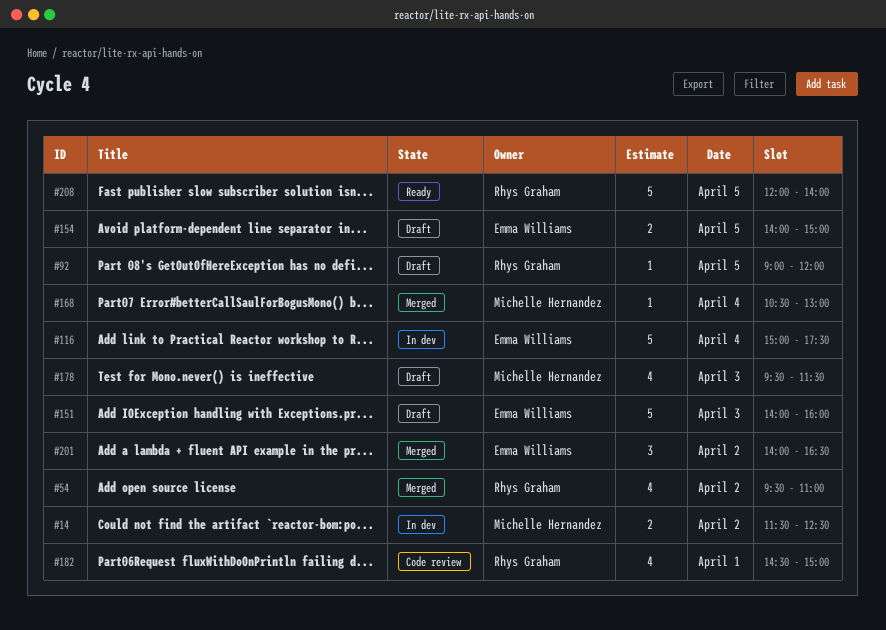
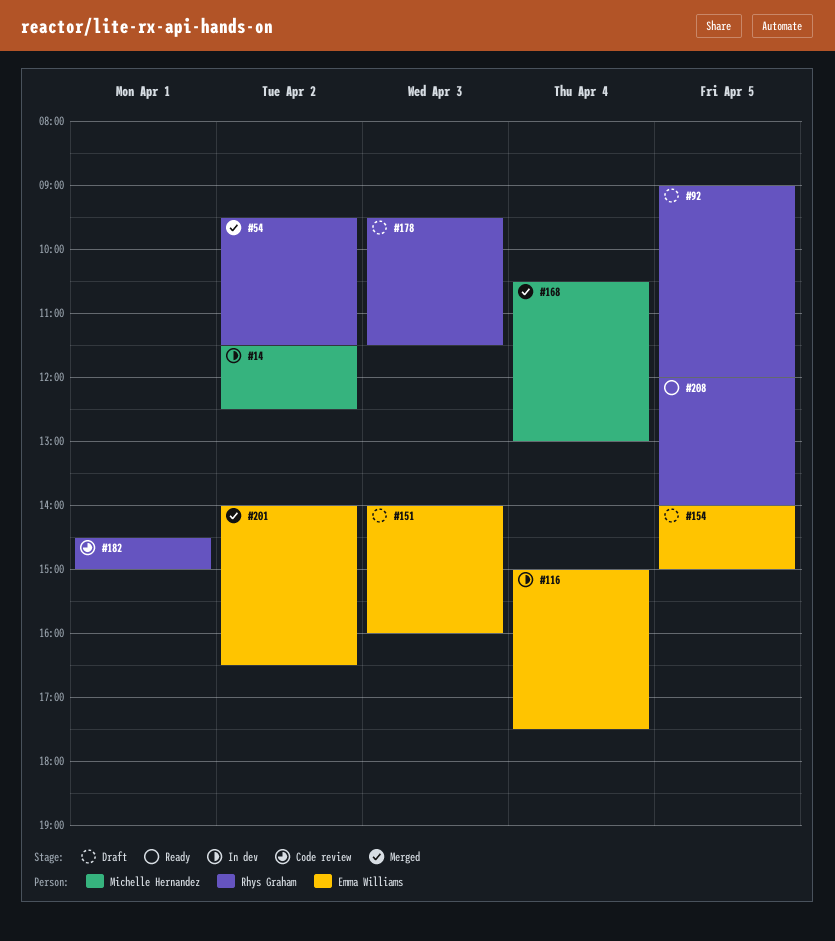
#54, ends: 11:00 -> 11:30
#178, owner: Michelle Hernandez -> Rhys Graham

